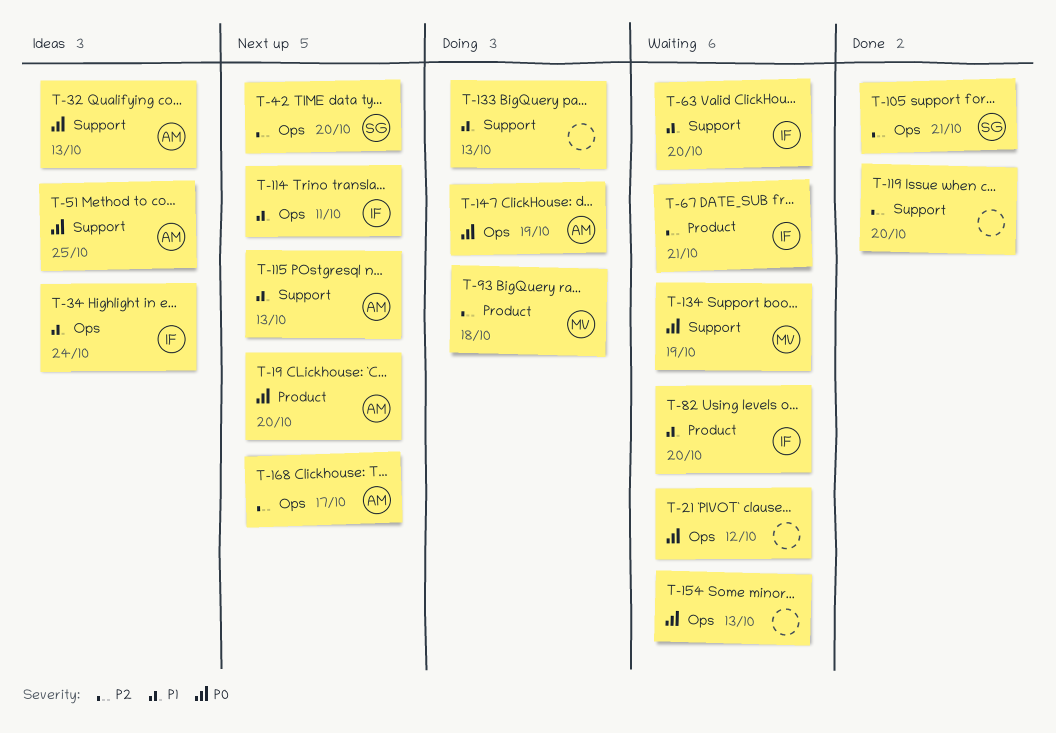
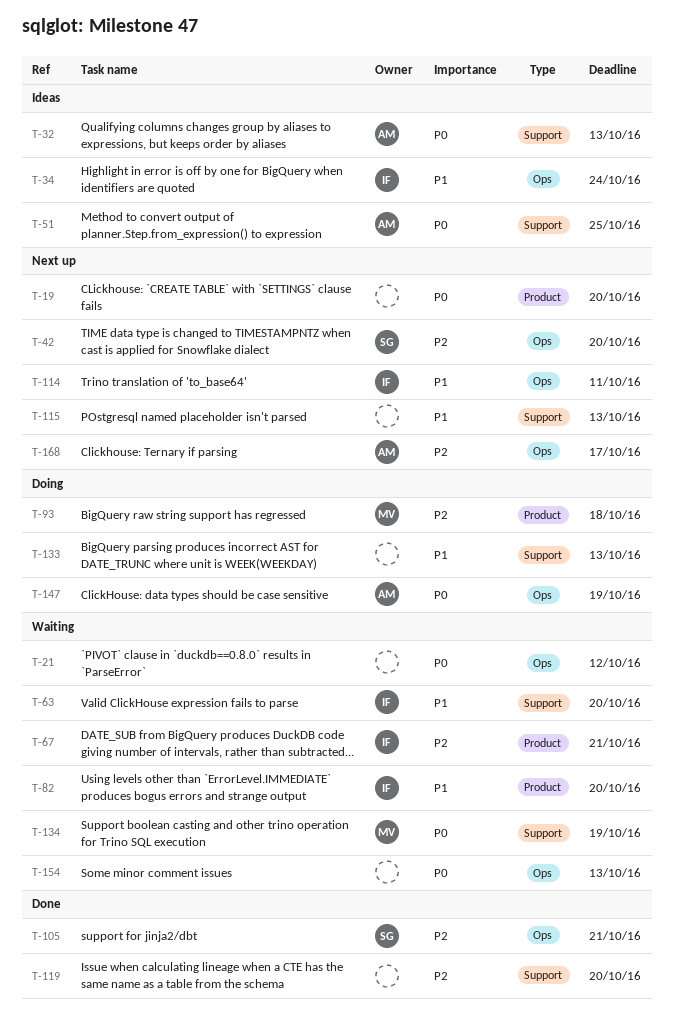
T-19, owner: AM -> none
T-115, owner: AM -> none

